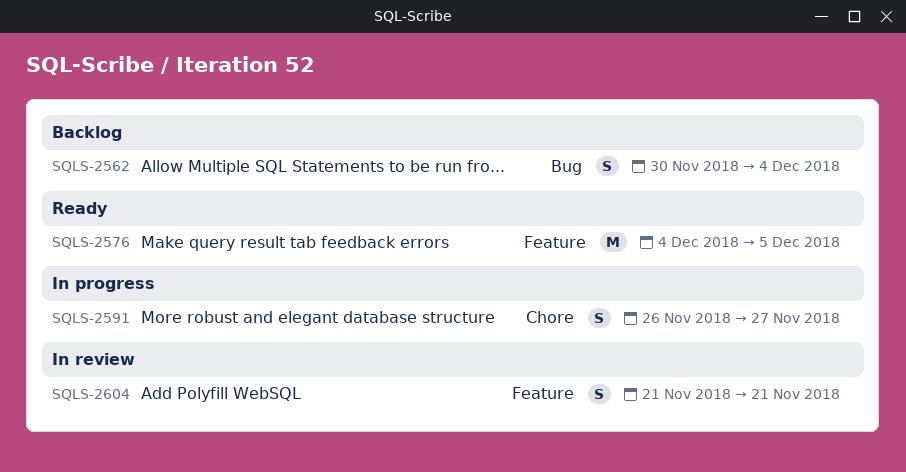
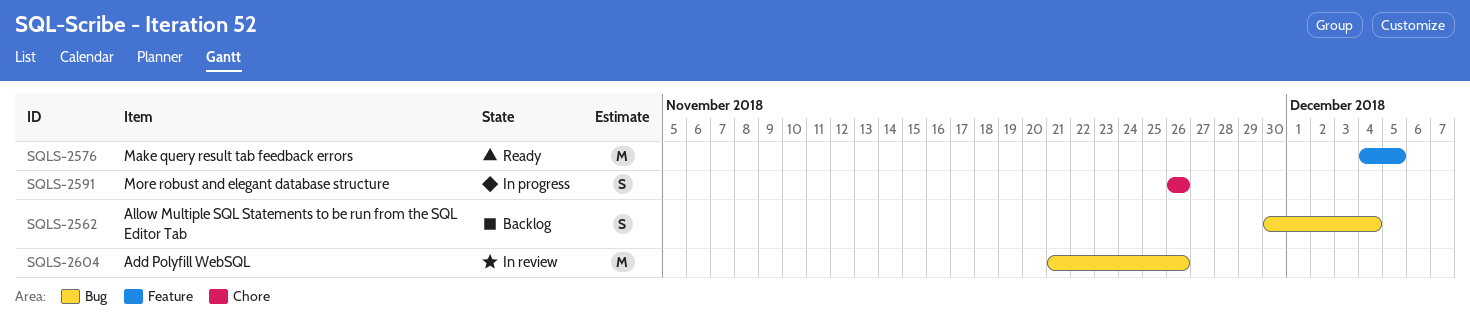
SQLS-2591, due: Nov 27 -> Nov 26
SQLS-2604, label: Feature -> Bug
SQLS-2604, estimate: S -> M
SQLS-2604, due: Nov 21 -> Nov 26

